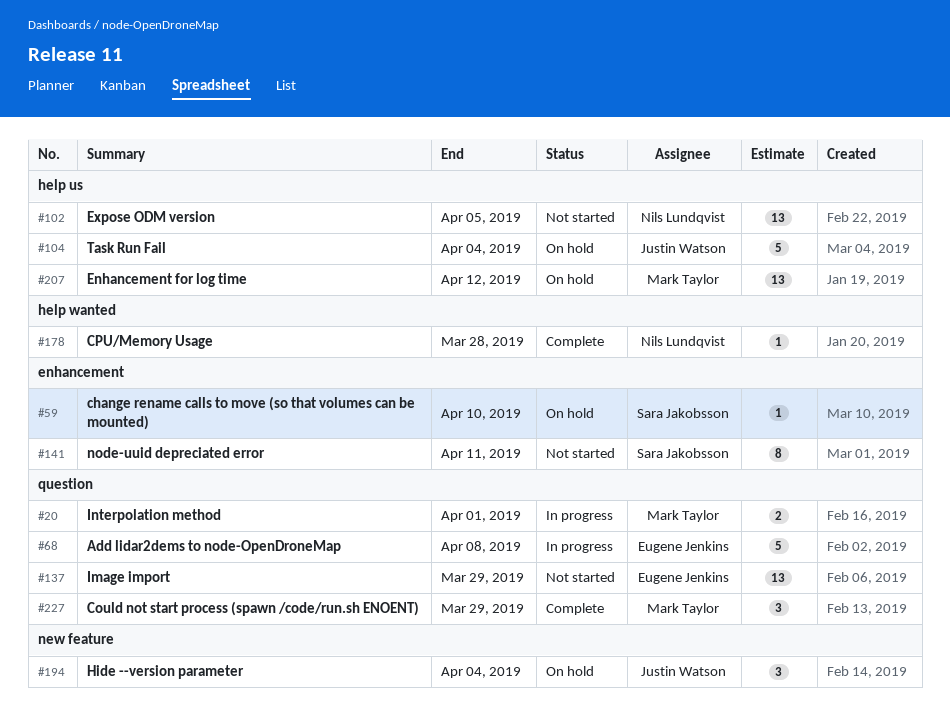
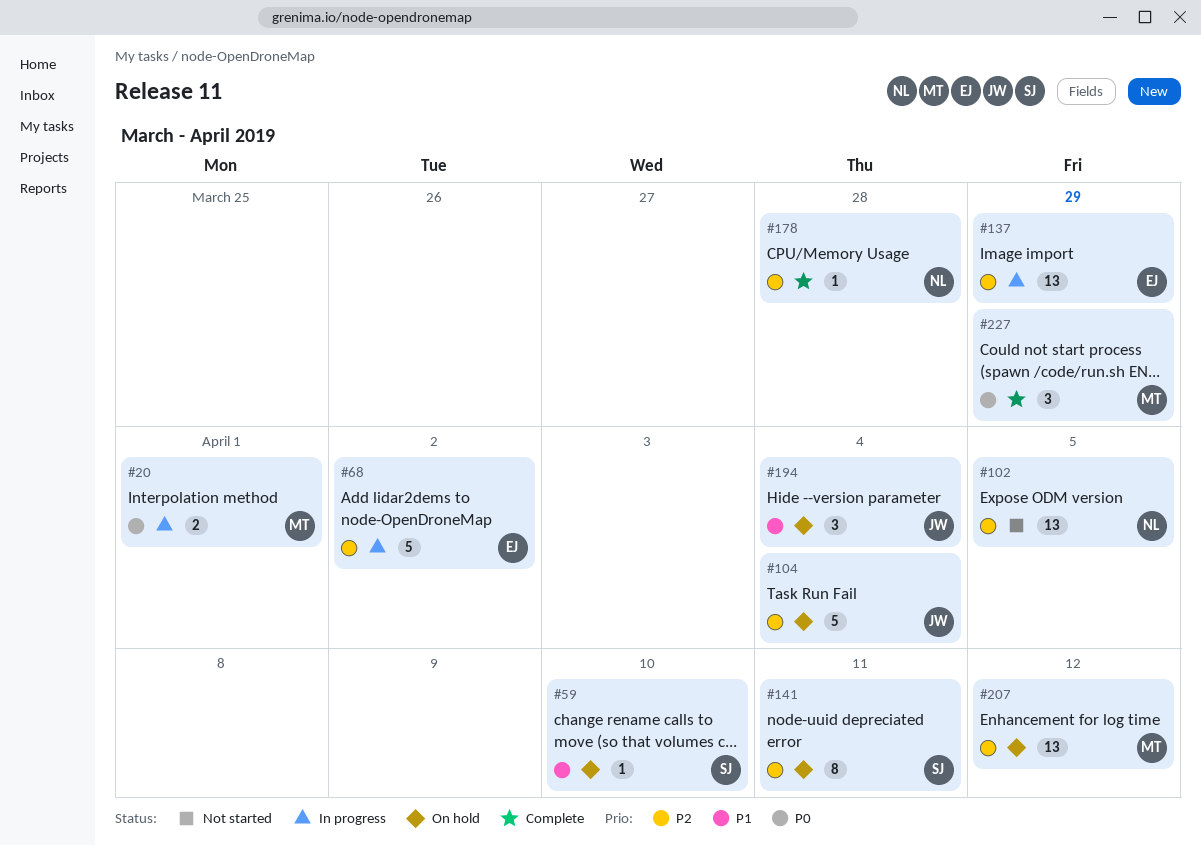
#68, due: Apr 8 -> Apr 2
#137, status: Not started -> In progress
#141, status: Not started -> On hold

